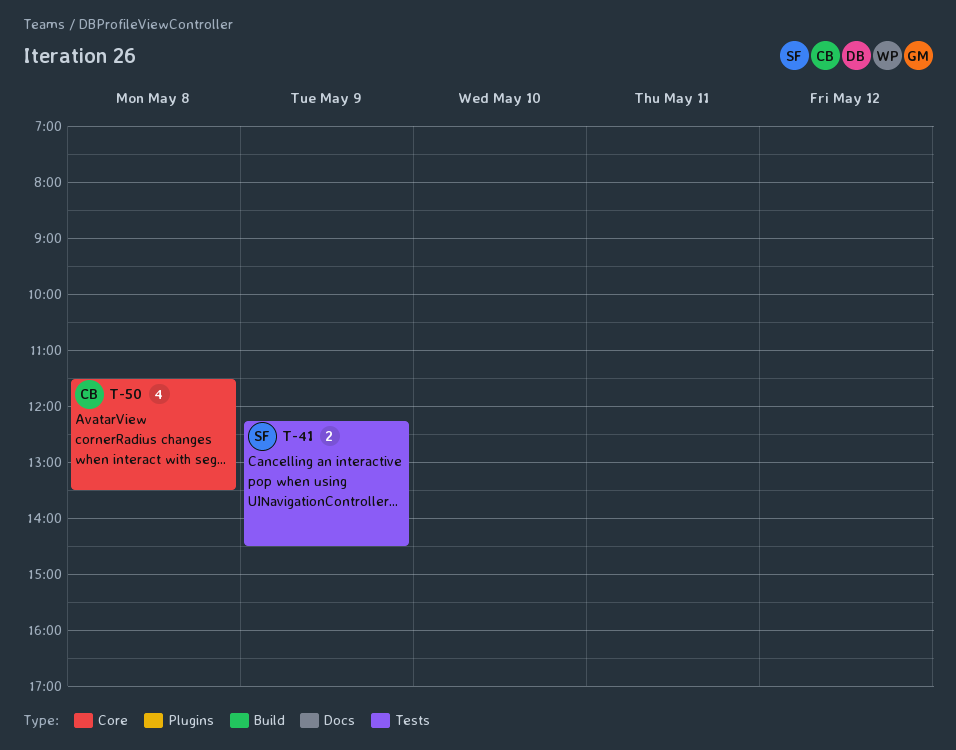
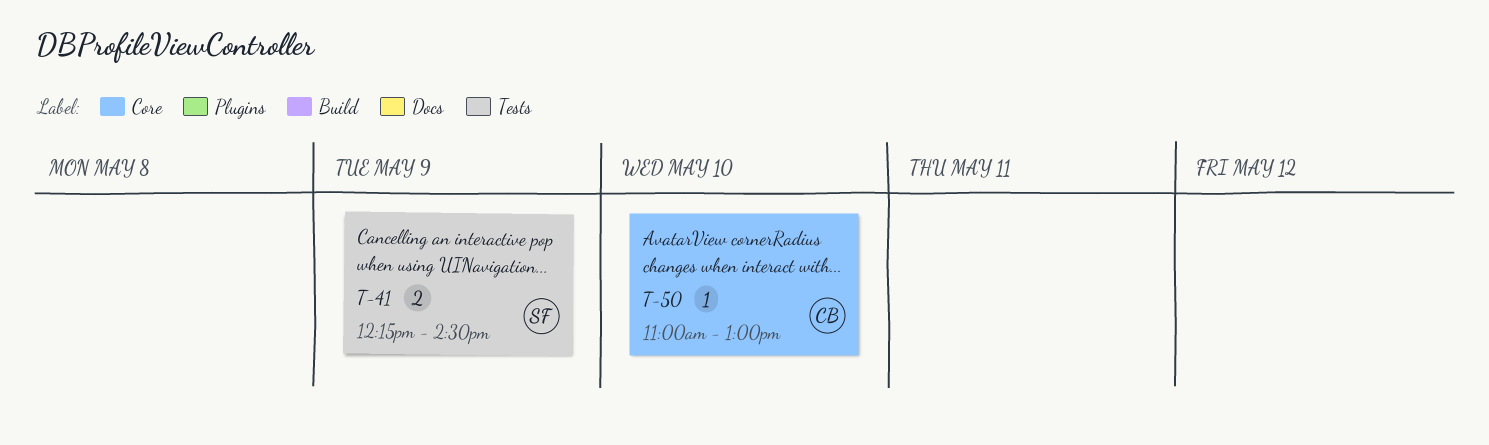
T-50, estimate: 4 -> 1
T-50, day: May 8 -> May 10
T-50, begins: 11:30 -> 11:00
T-50, ends: 13:30 -> 13:00

